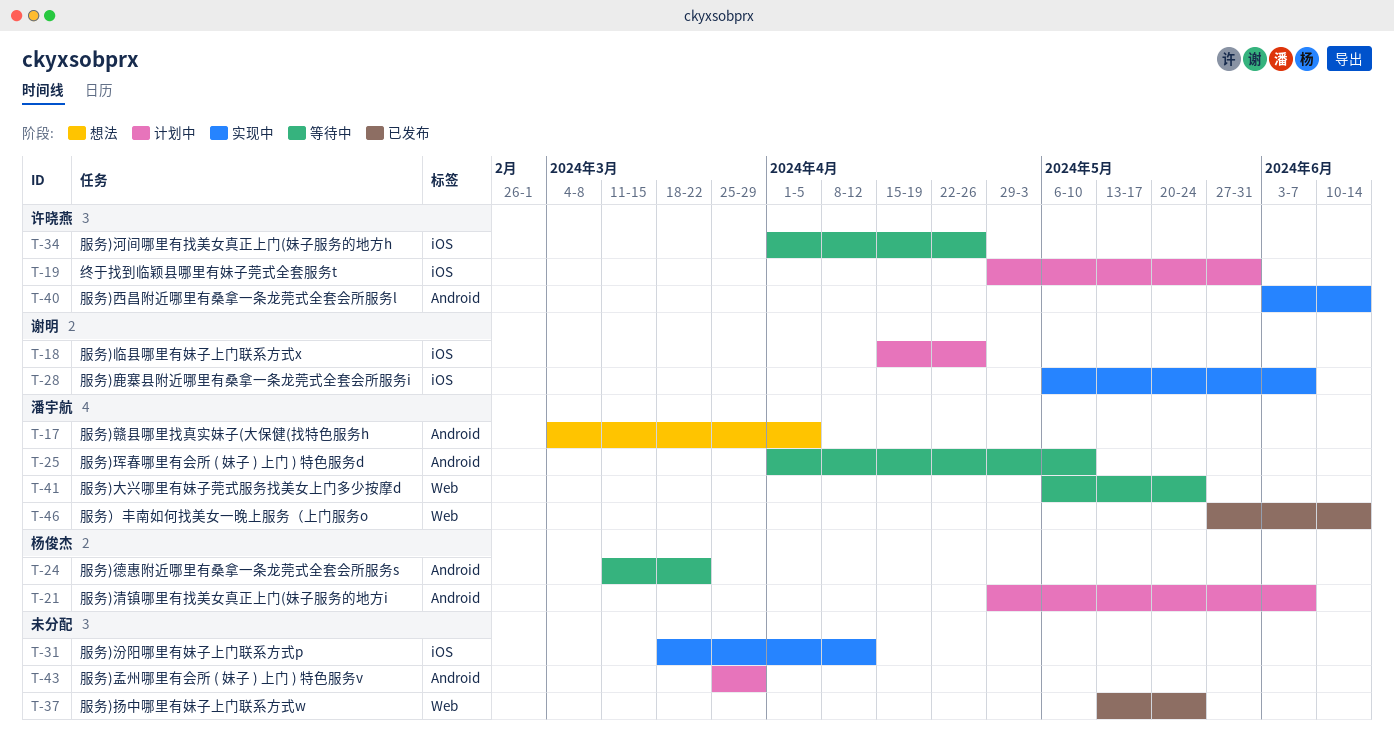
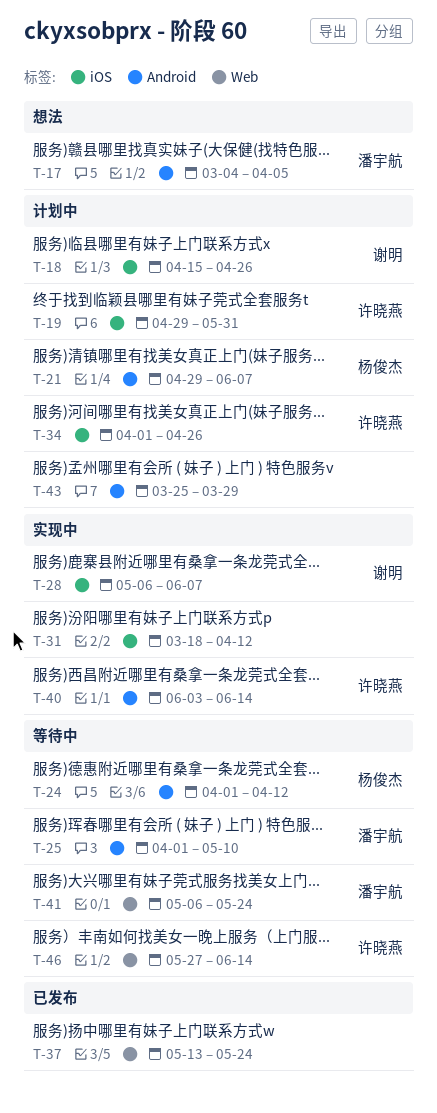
T-24, start: Mar 11 -> Apr 1
T-24, due: Mar 22 -> Apr 12
T-34, status: 等待中 -> 计划中
T-46, status: 已发布 -> 等待中
T-46, owner: 潘宇航 -> 许晓燕

